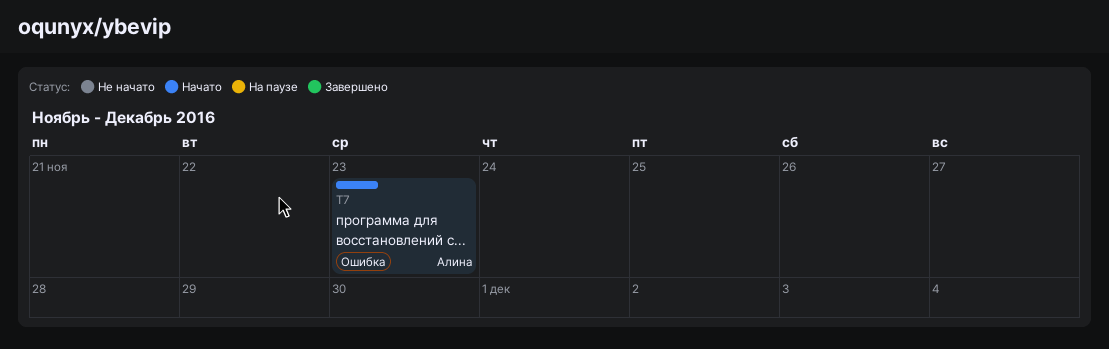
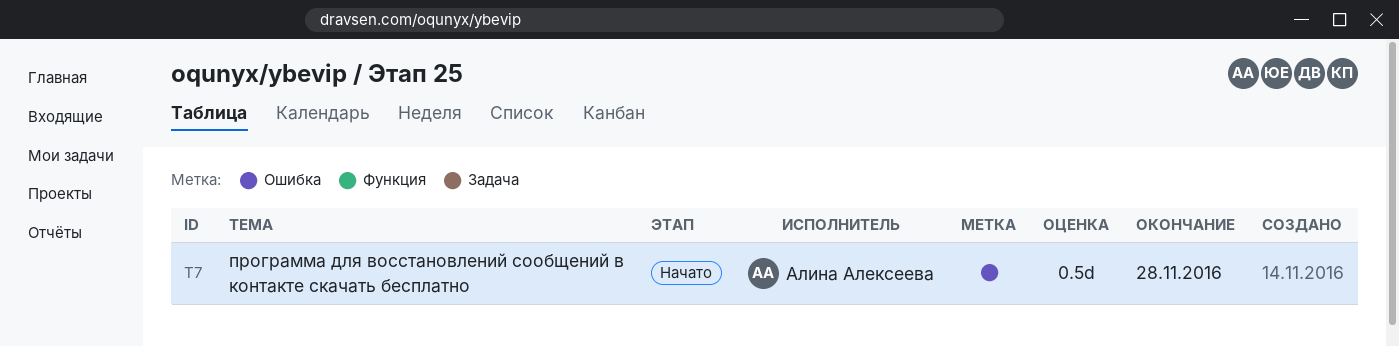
T7, due: Nov 23 -> Nov 28

